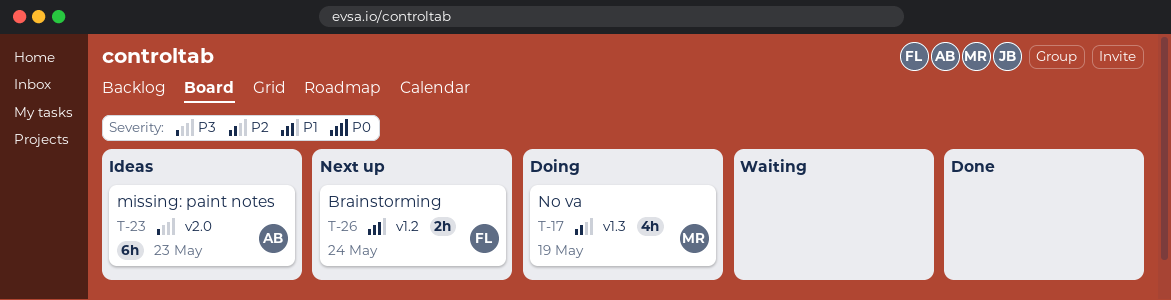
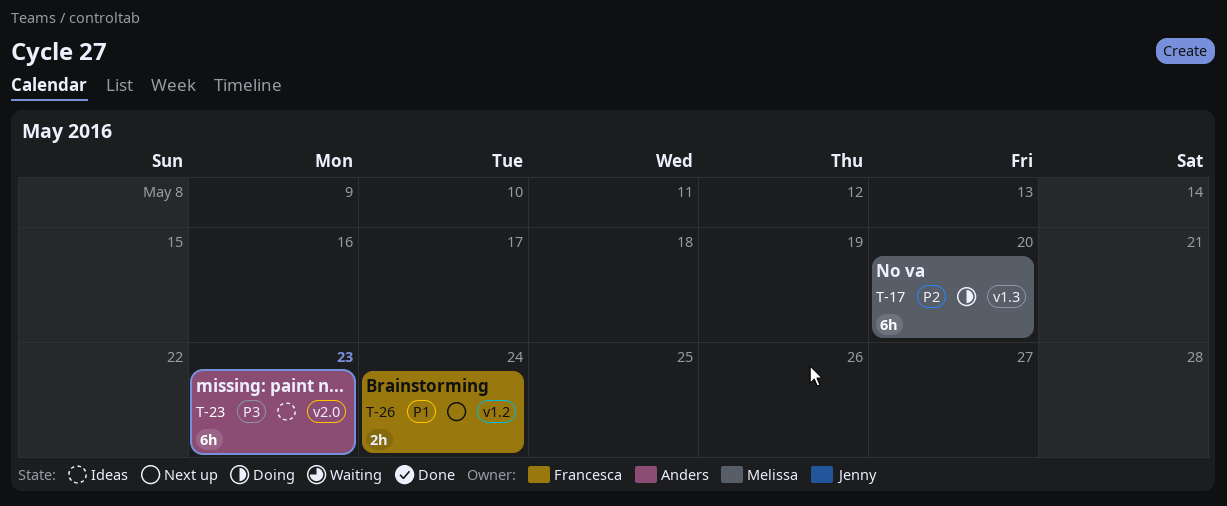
T-17, estimate: 4h -> 6h
T-17, due: May 19 -> May 20

